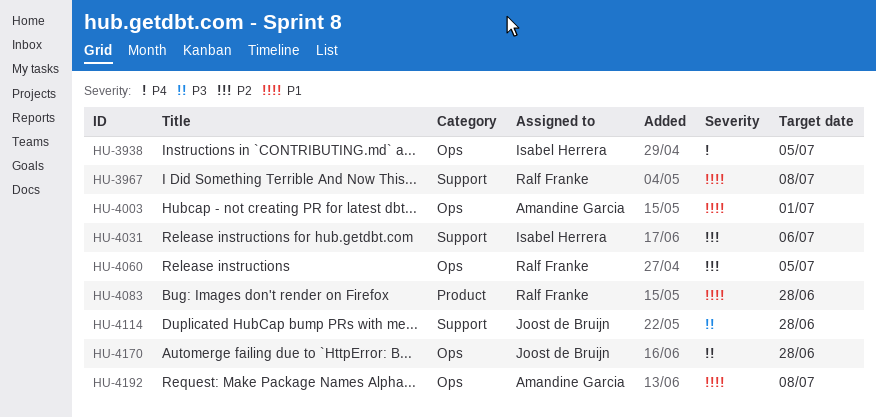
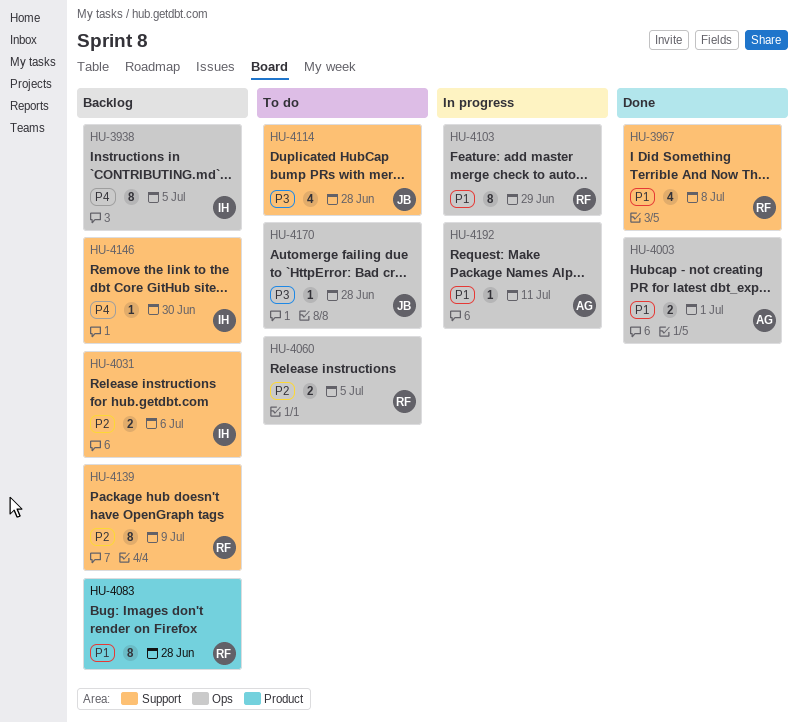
HU-4103: none -> present
HU-4139: none -> present
HU-4146: none -> present
HU-4192, due: Jul 8 -> Jul 11

